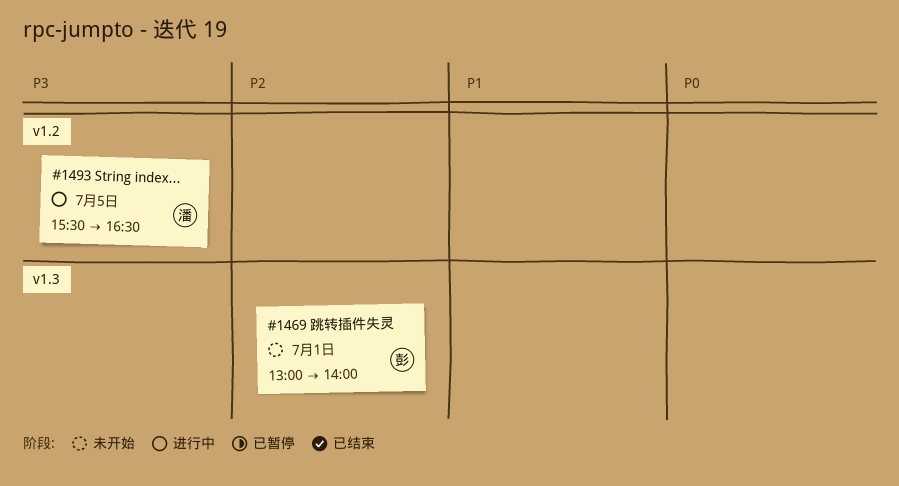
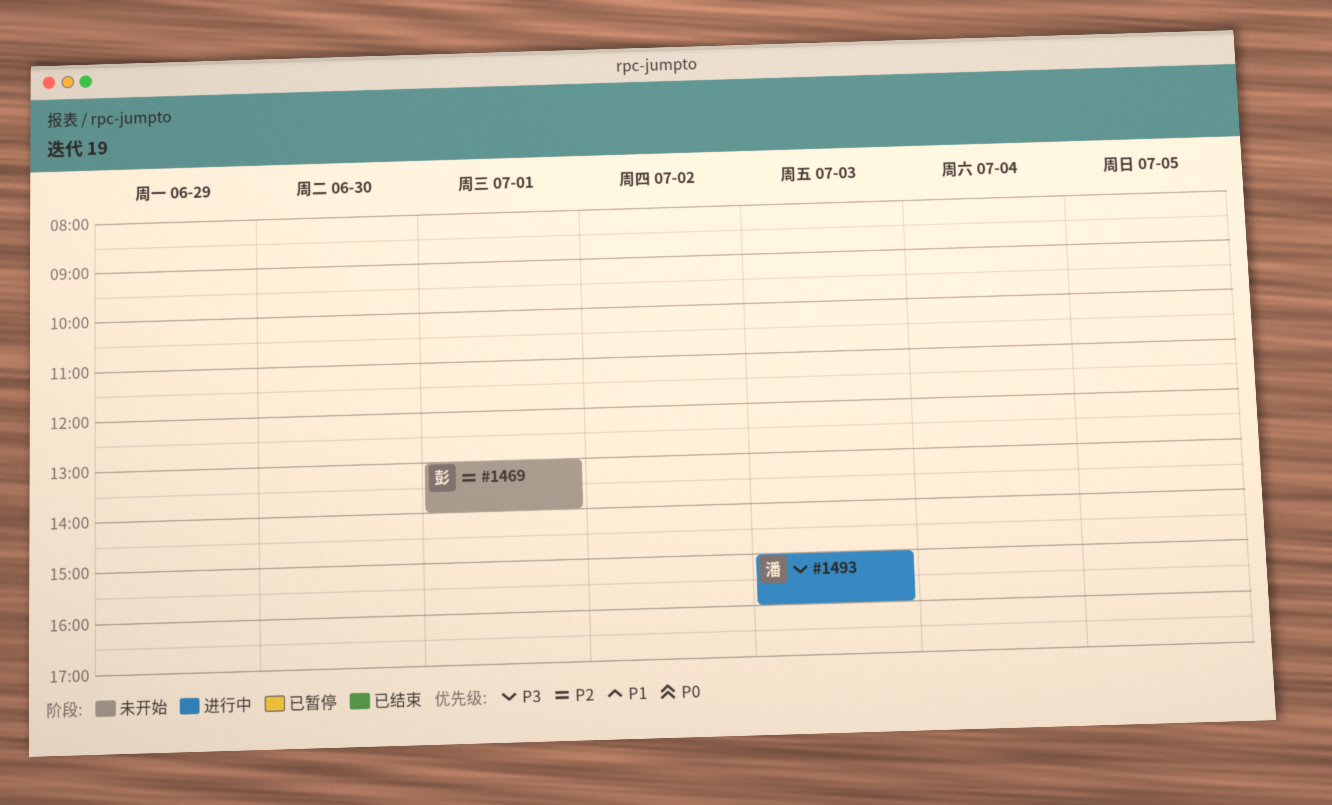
#1493, day: Jul 5 -> Jul 3
#1493, begins: 15:30 -> 15:00
#1493, ends: 16:30 -> 16:00

